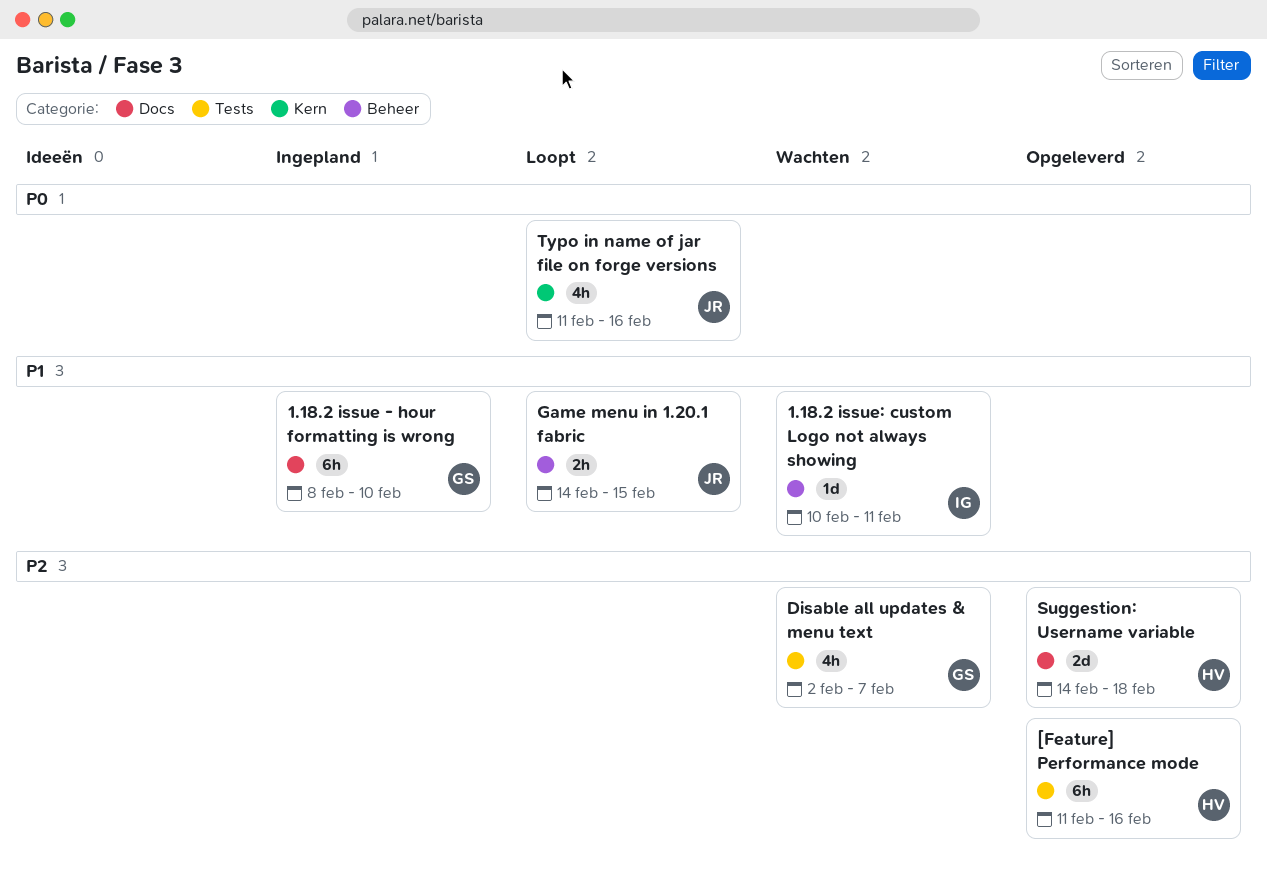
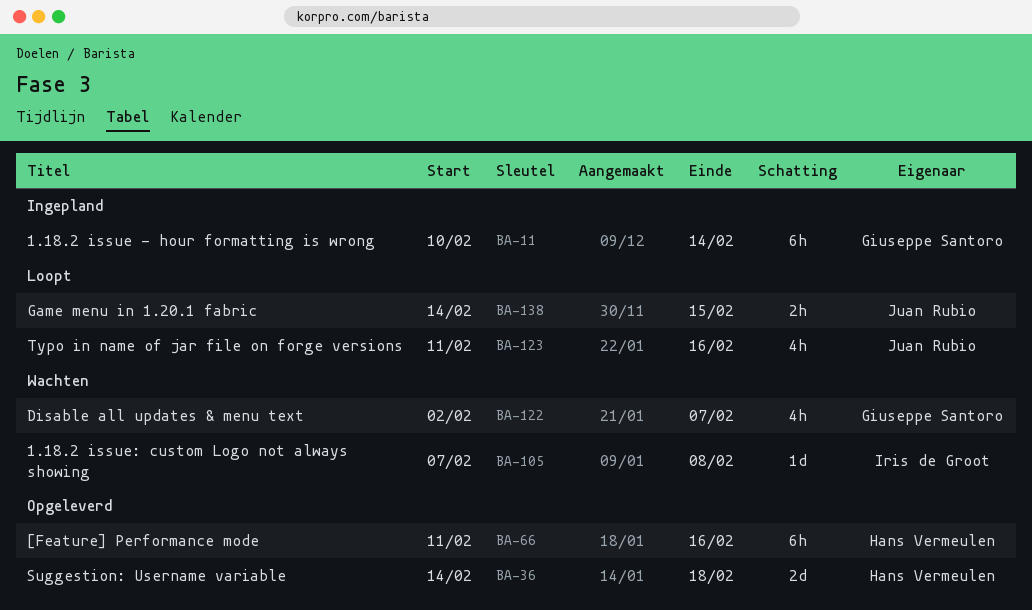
1.18.2 issue - hour formatting is wrong, start: Feb 8 -> Feb 10
1.18.2 issue - hour formatting is wrong, due: Feb 10 -> Feb 14
1.18.2 issue: custom Logo not always showing, start: Feb 10 -> Feb 7
1.18.2 issue: custom Logo not always showing, due: Feb 11 -> Feb 8

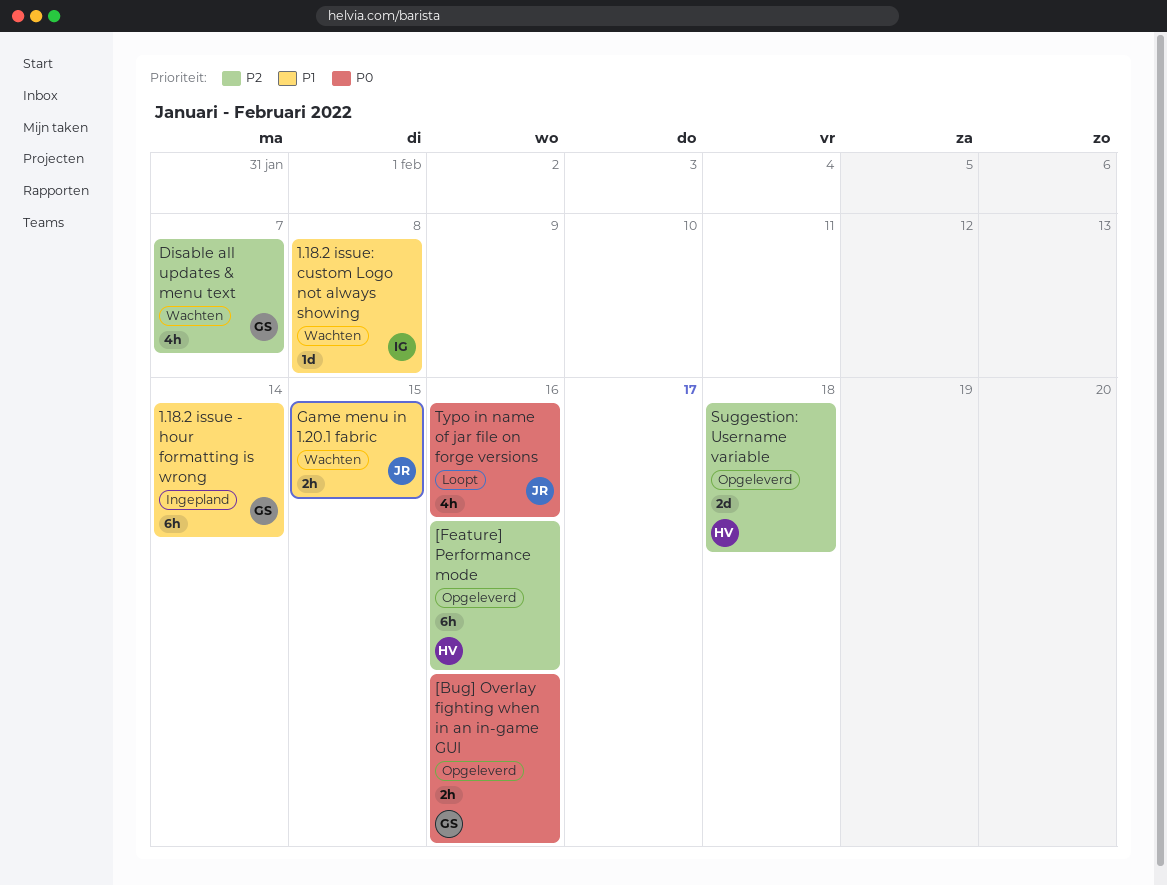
[Bug] Overlay fighting when in an in-game GUI: none -> present
Game menu in 1.20.1 fabric, status: Loopt -> Wachten

